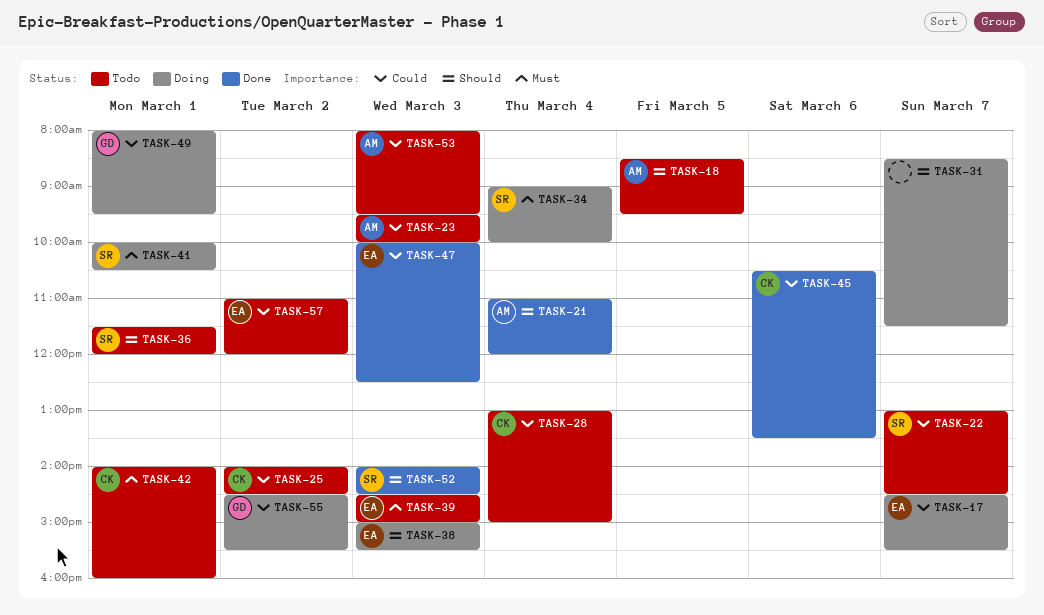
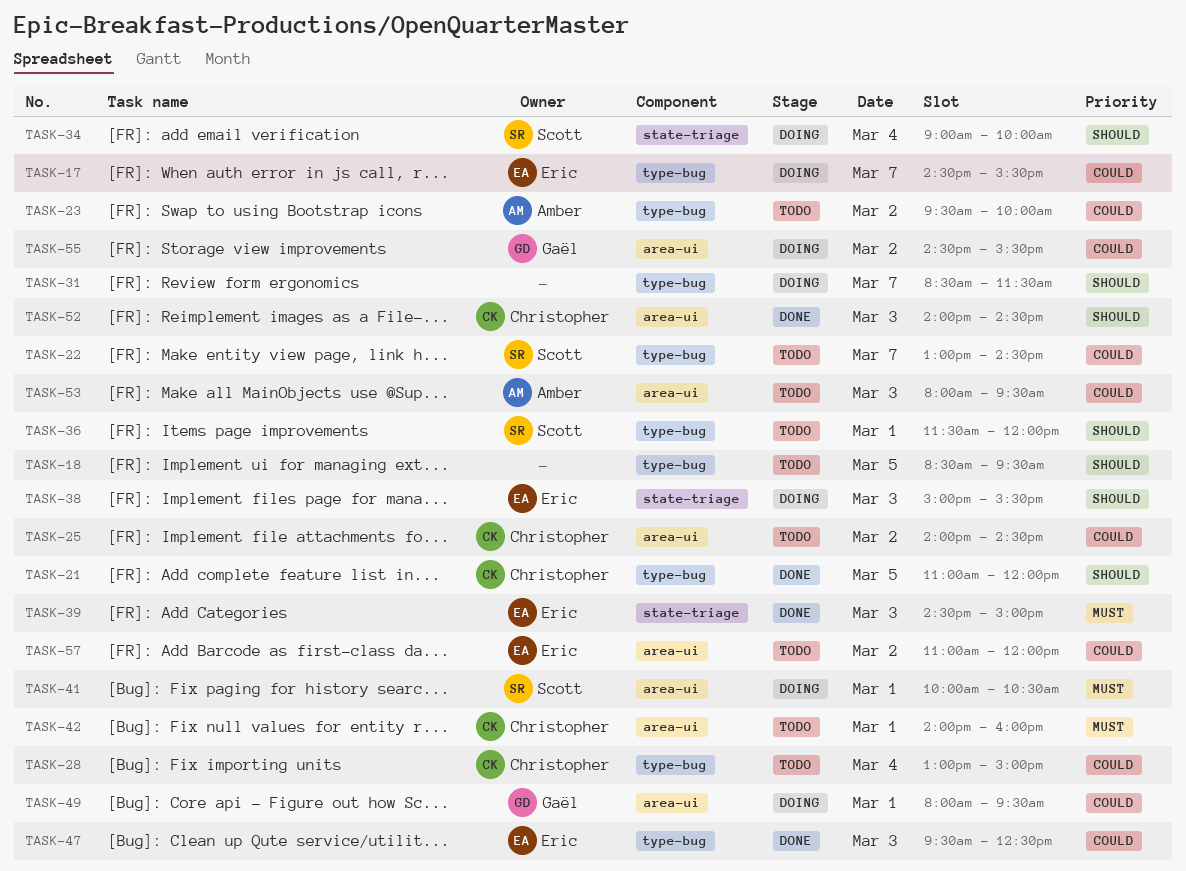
TASK-18, owner: Amber -> none
TASK-21, owner: Amber -> Christopher
TASK-21, day: Mar 4 -> Mar 5
TASK-23, day: Mar 3 -> Mar 2
TASK-34, priority: Must -> Should
TASK-39, status: Todo -> Done
TASK-45: present -> none
TASK-47, begins: 10:00 -> 09:30
TASK-52, owner: Scott -> Christopher

